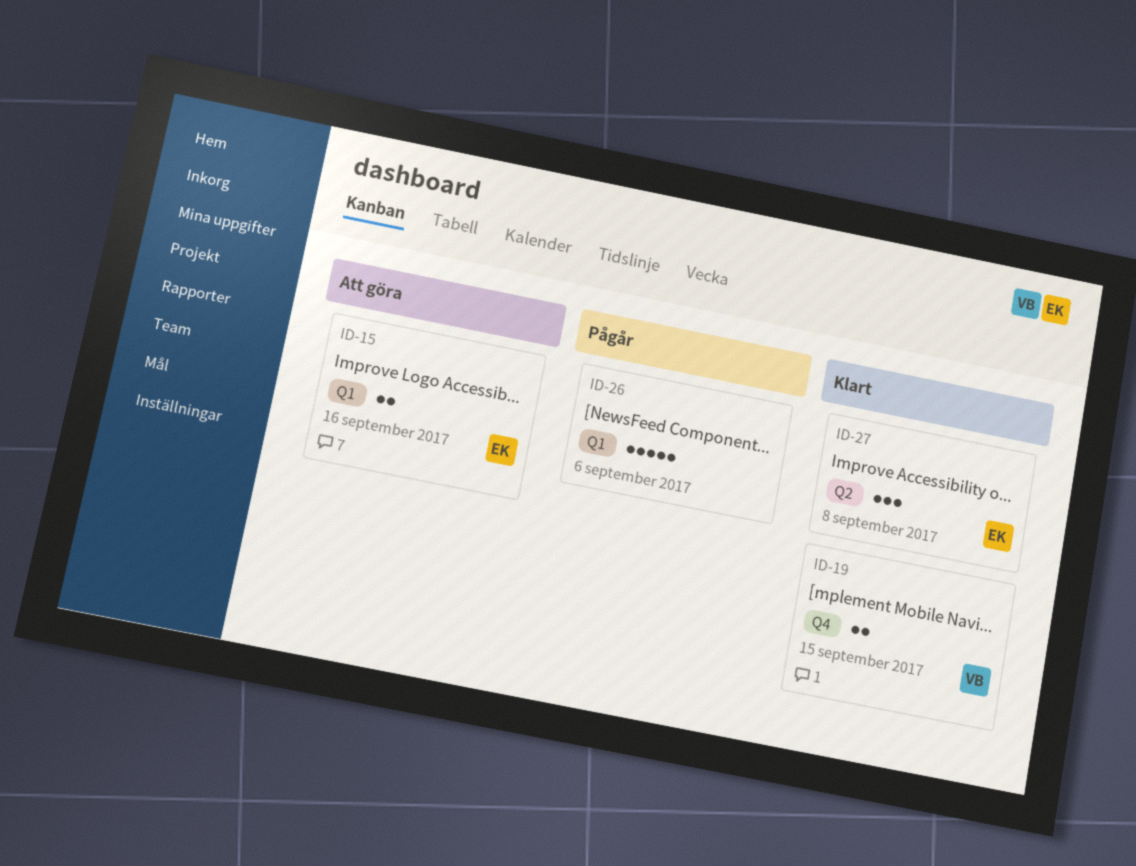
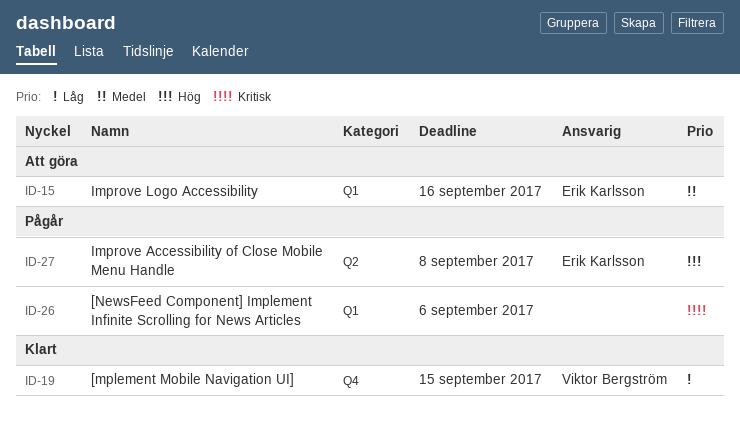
ID-27, status: Klart -> Pågår

